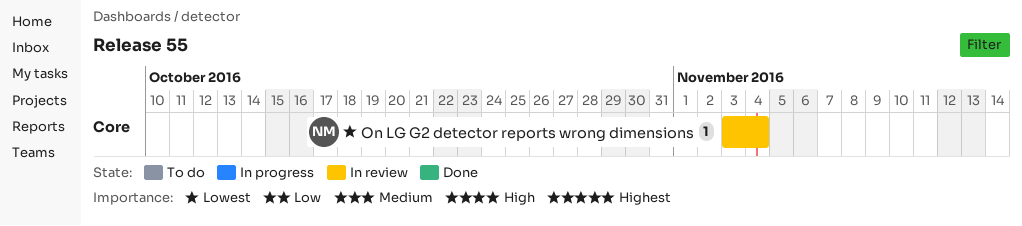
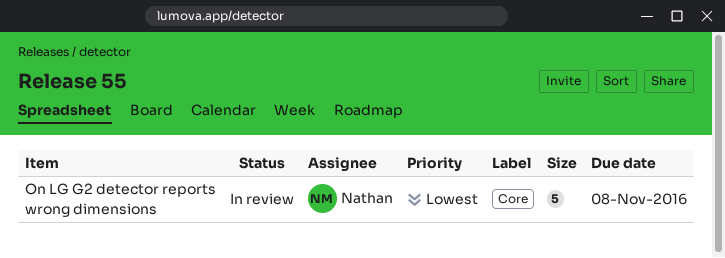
On LG G2 detector reports wrong dimensions, estimate: 1 -> 5
On LG G2 detector reports wrong dimensions, due: Nov 4 -> Nov 8

